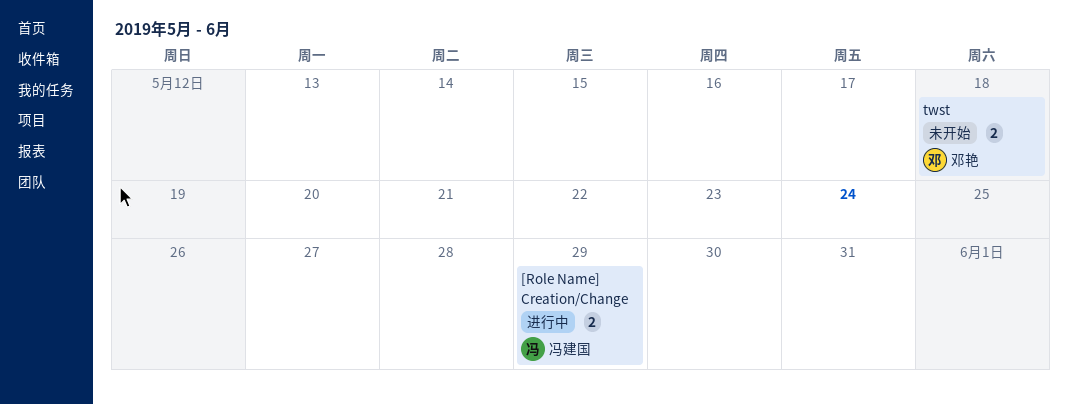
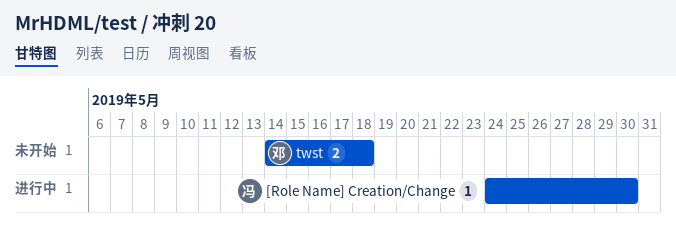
[Role Name] Creation/Change, estimate: 2 -> 1
[Role Name] Creation/Change, due: May 29 -> May 30

